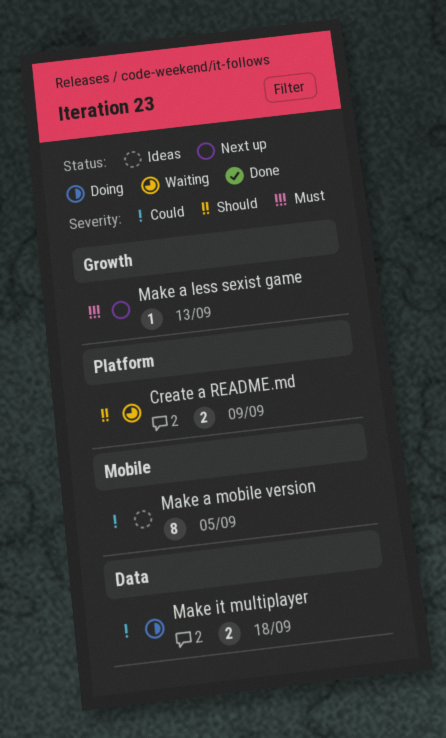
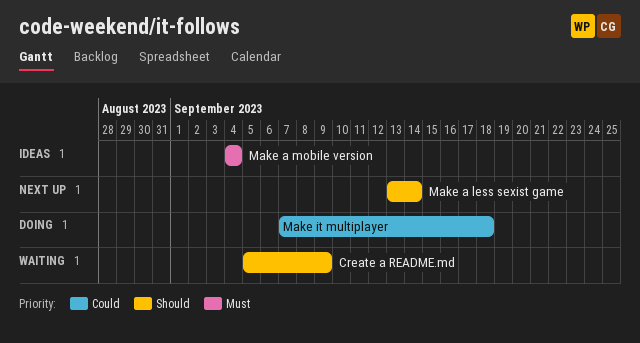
Make a less sexist game, priority: Must -> Should
Make a less sexist game, due: Sep 13 -> Sep 14
Make a mobile version, priority: Could -> Must
Make a mobile version, due: Sep 5 -> Sep 4

